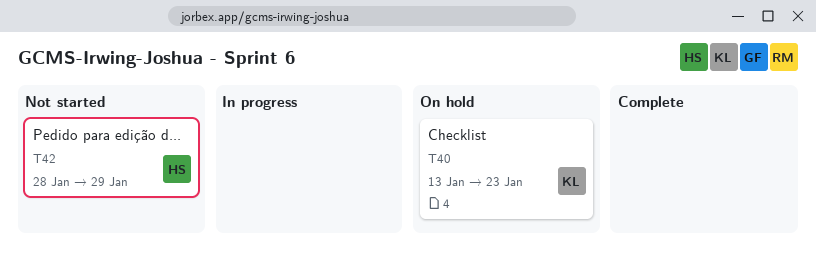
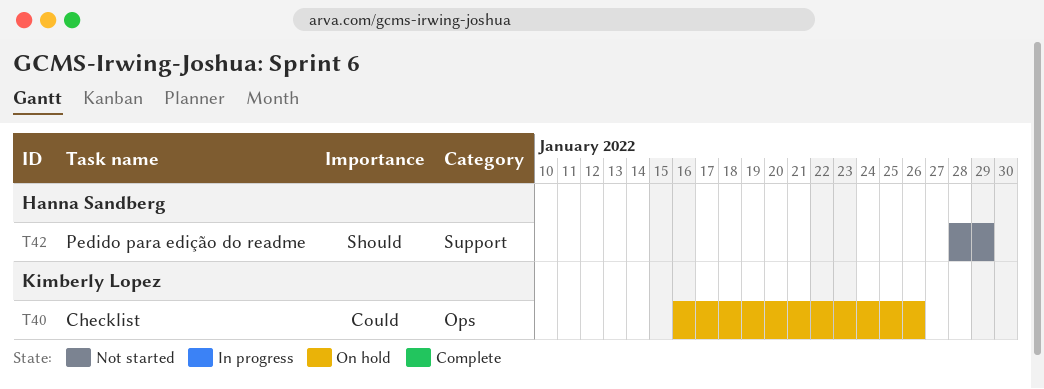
T40, start: Jan 13 -> Jan 16
T40, due: Jan 23 -> Jan 26

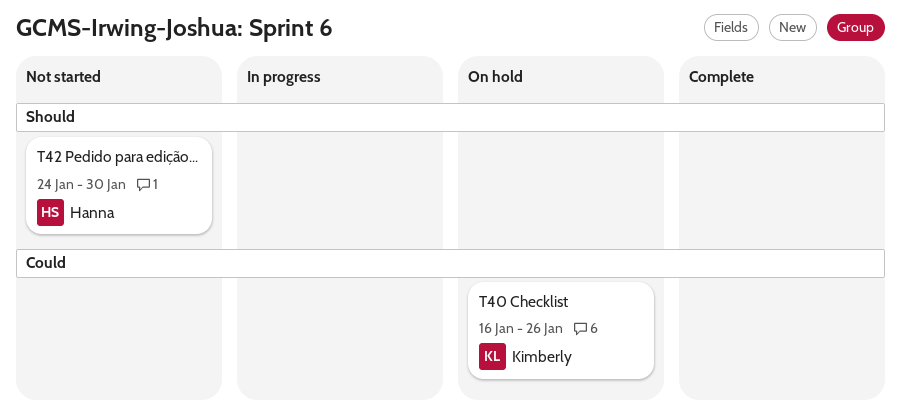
T42, start: Jan 28 -> Jan 24
T42, due: Jan 29 -> Jan 30

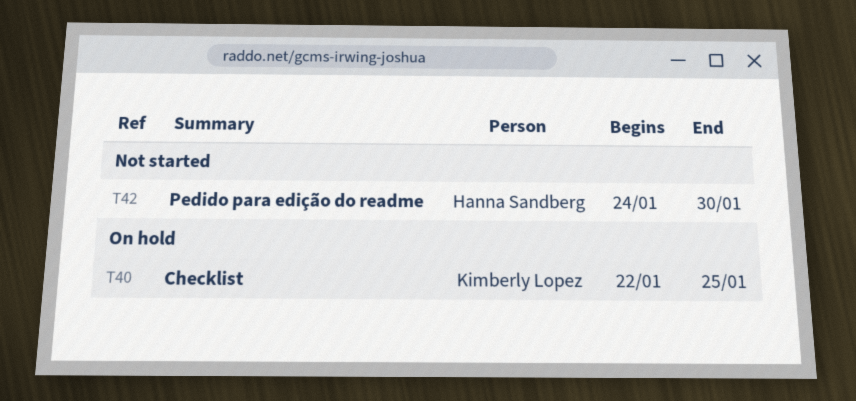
T40, start: Jan 16 -> Jan 22
T40, due: Jan 26 -> Jan 25

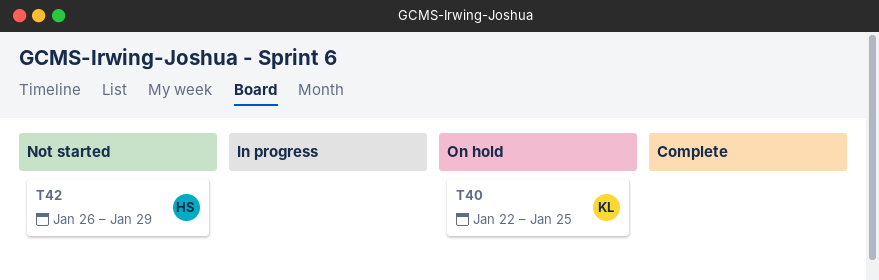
T42, start: Jan 24 -> Jan 26
T42, due: Jan 30 -> Jan 29

